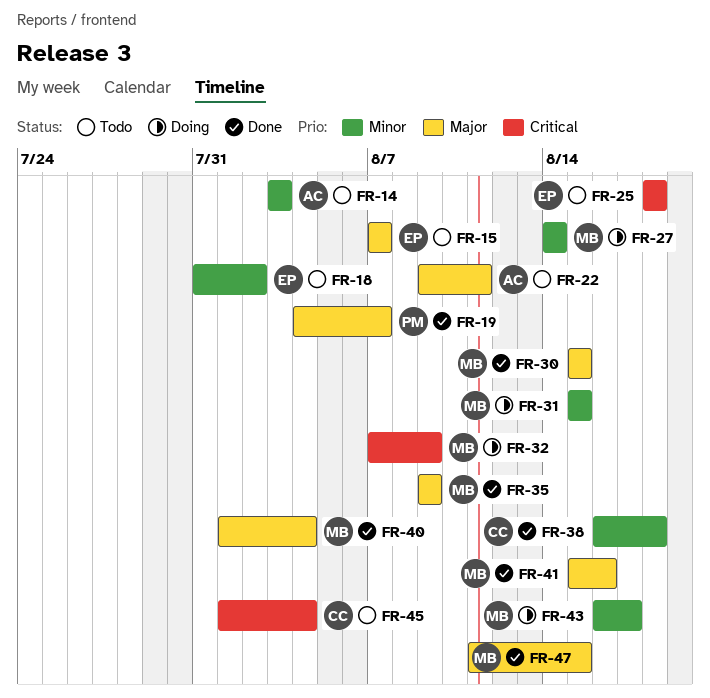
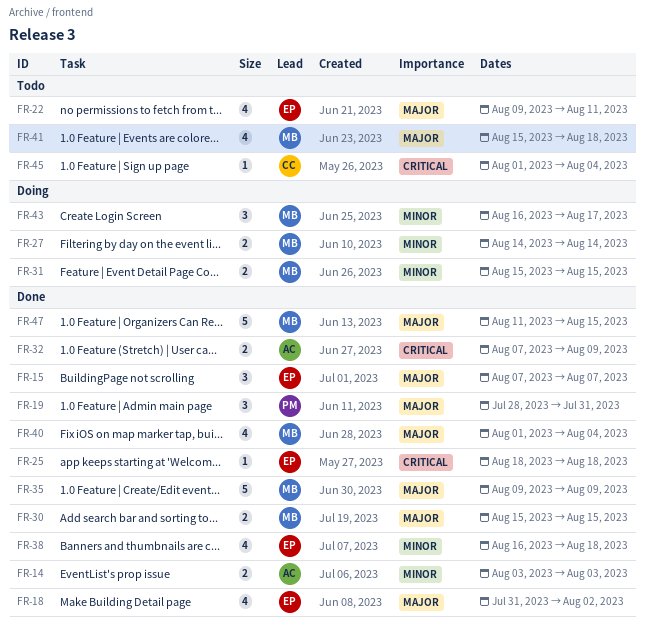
FR-14, status: Todo -> Done
FR-15, status: Todo -> Done
FR-18, status: Todo -> Done
FR-18, priority: Minor -> Major
FR-19, start: Aug 4 -> Jul 28
FR-19, due: Aug 7 -> Jul 31
FR-22, owner: AC -> EP
FR-25, status: Todo -> Done
FR-32, status: Doing -> Done
FR-32, owner: MB -> AC
FR-38, owner: CC -> EP
FR-41, status: Done -> Todo
FR-41, due: Aug 16 -> Aug 18

